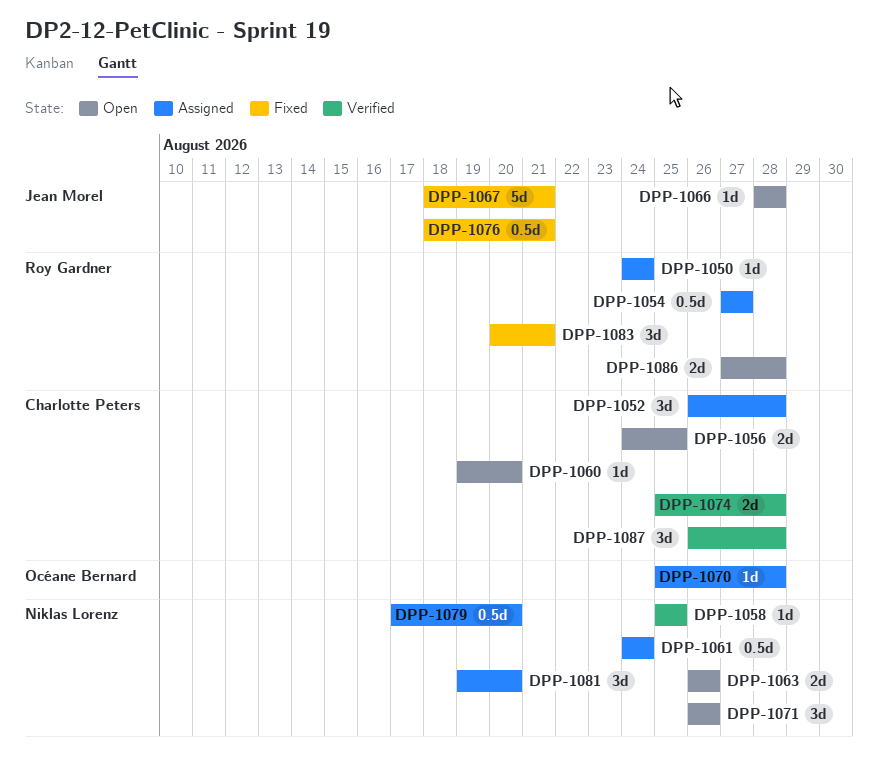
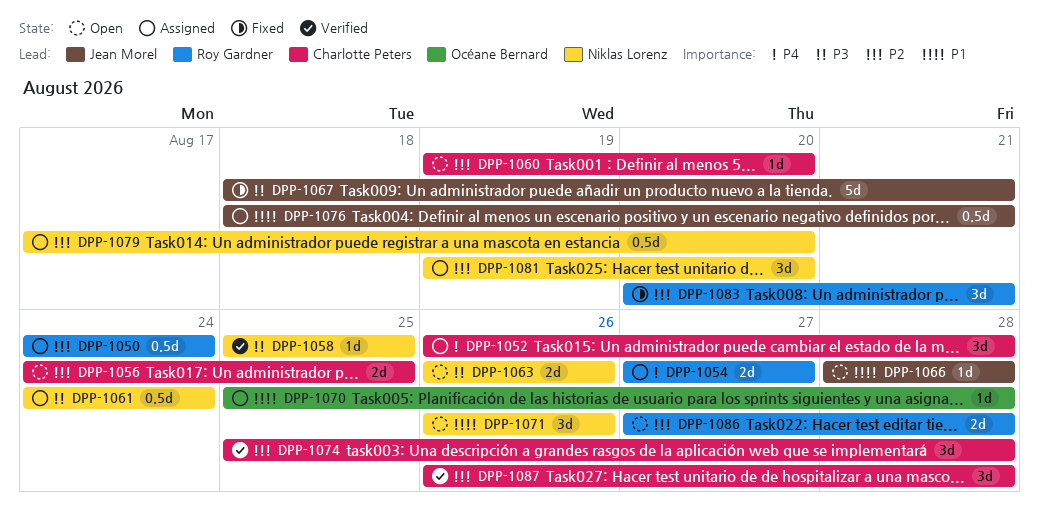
DPP-1050, estimate: 1d -> 0.5d
DPP-1054, estimate: 0.5d -> 2d
DPP-1074, estimate: 2d -> 3d
DPP-1076, status: Fixed -> Assigned

